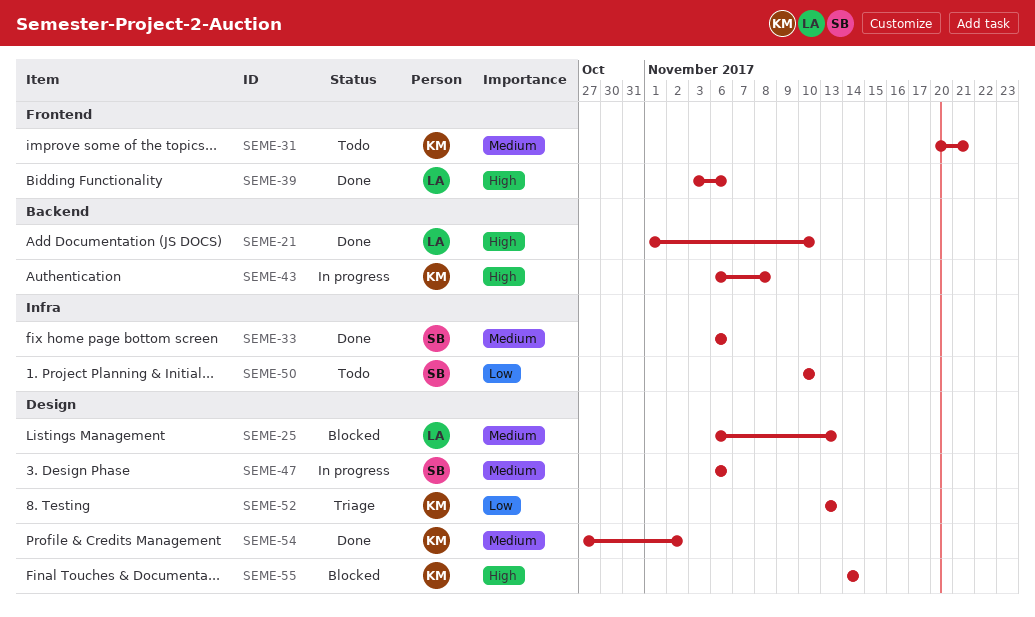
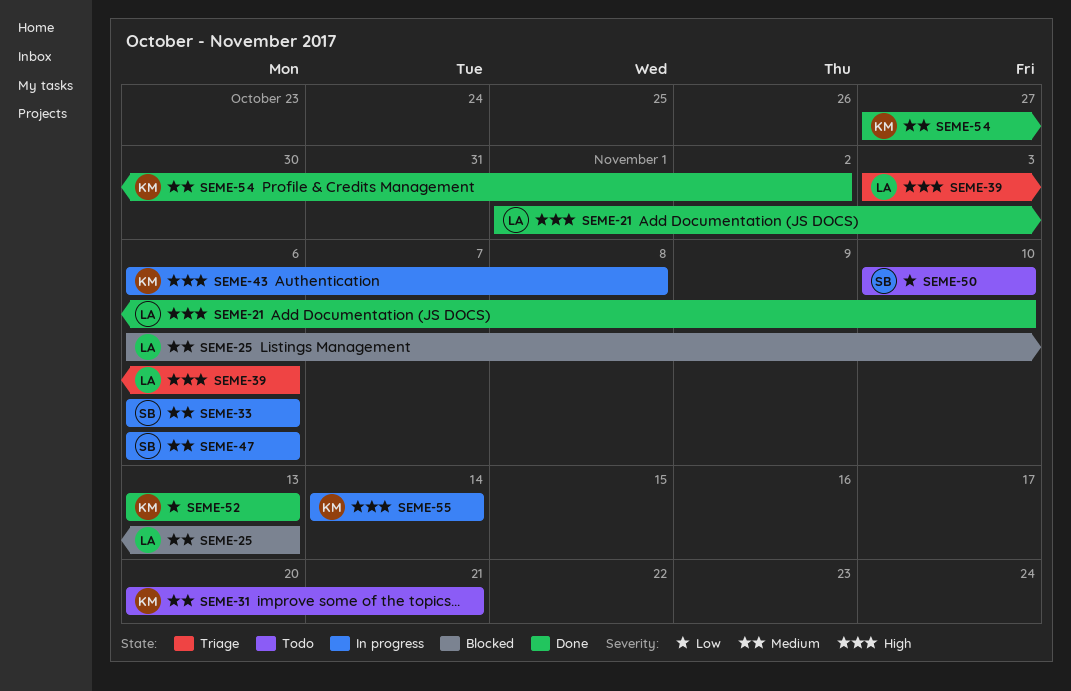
SEME-33, status: Done -> In progress
SEME-39, status: Done -> Triage
SEME-52, status: Triage -> Done
SEME-55, status: Blocked -> In progress

